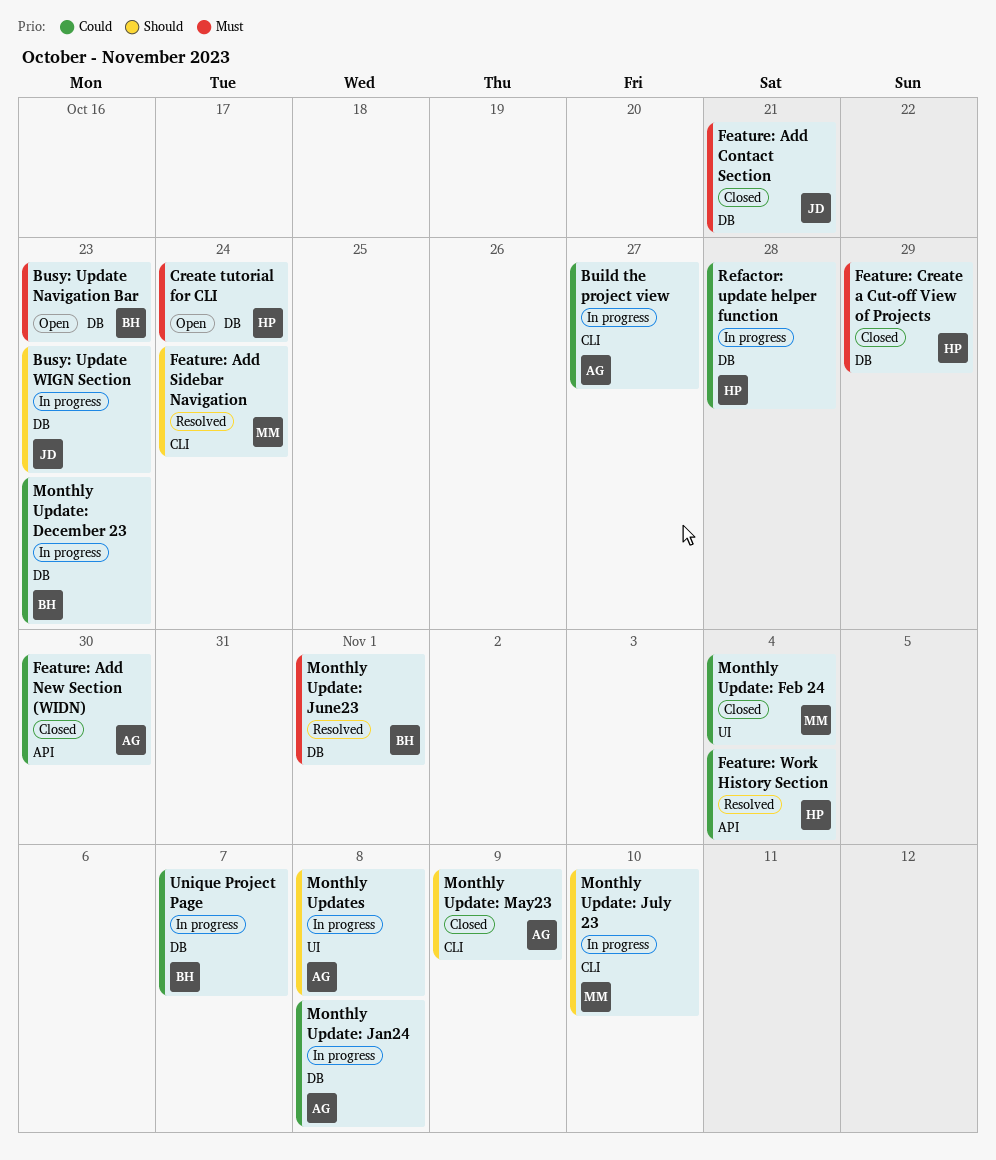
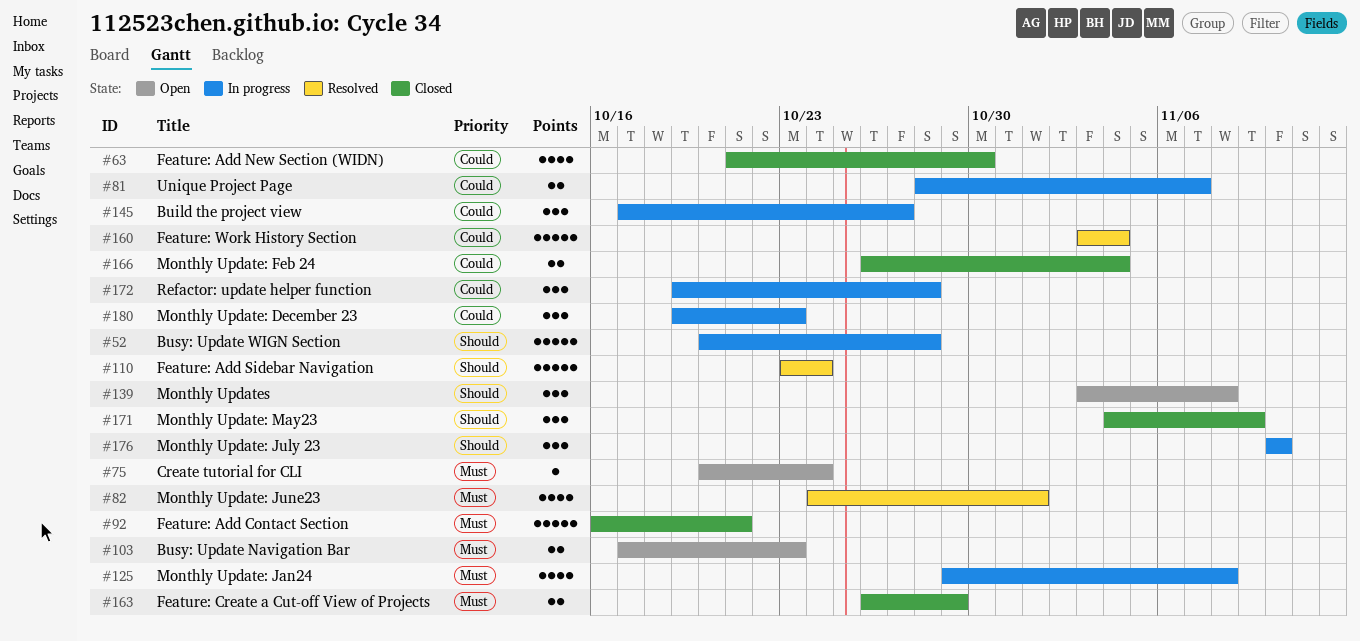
Busy: Update WIGN Section, due: Oct 23 -> Oct 28
Monthly Update: Jan24, priority: Could -> Must
Monthly Updates, status: In progress -> Open

